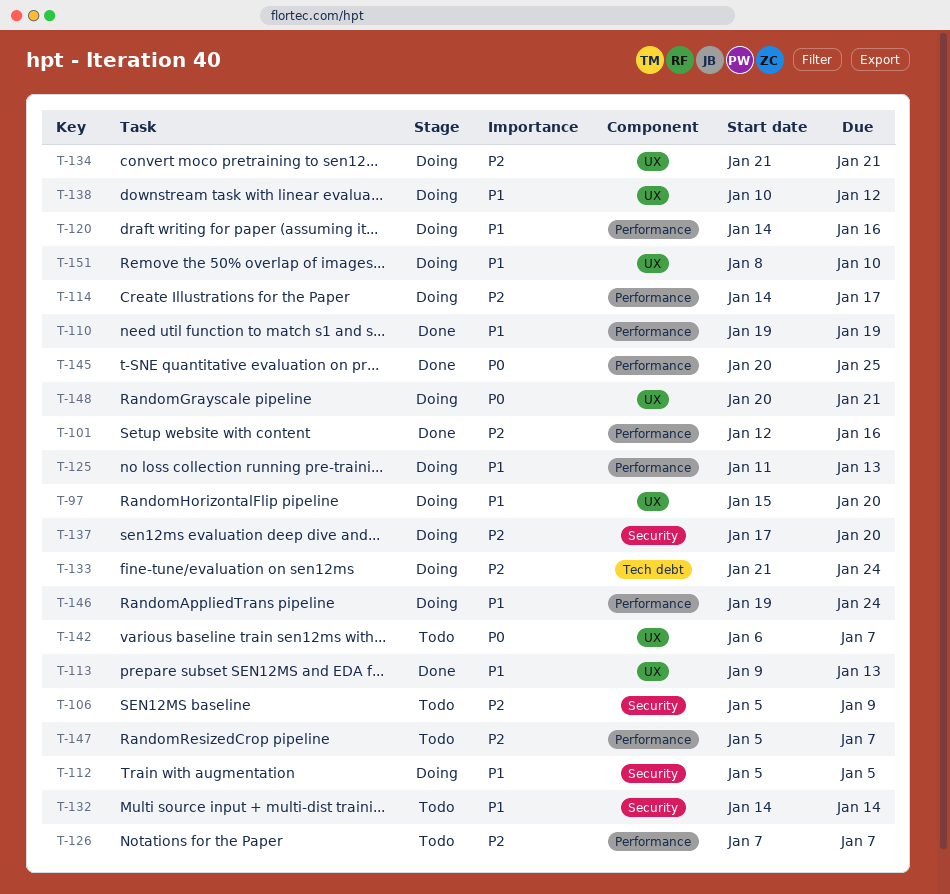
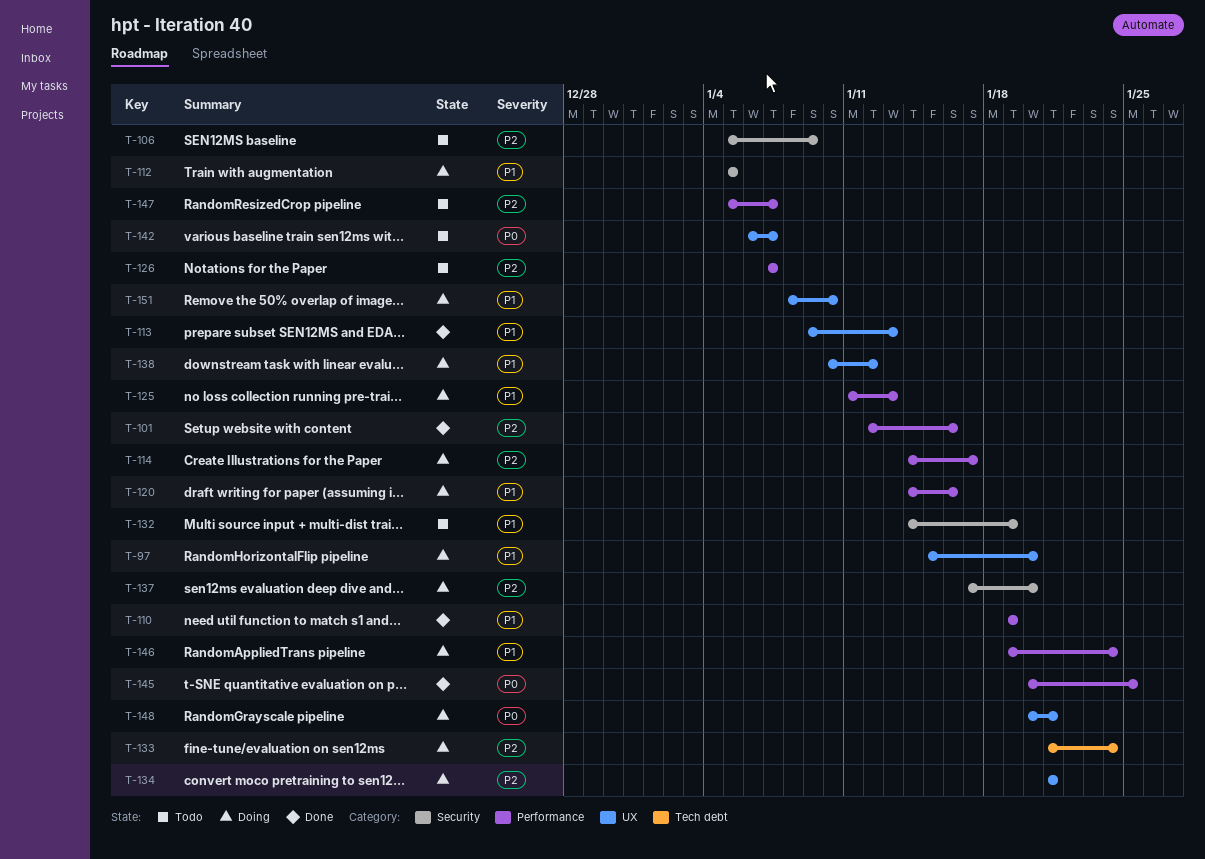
T-132, due: Jan 14 -> Jan 19

